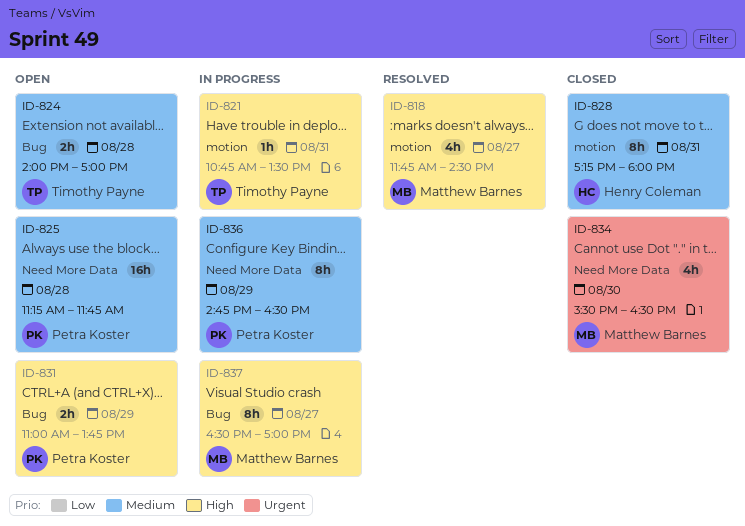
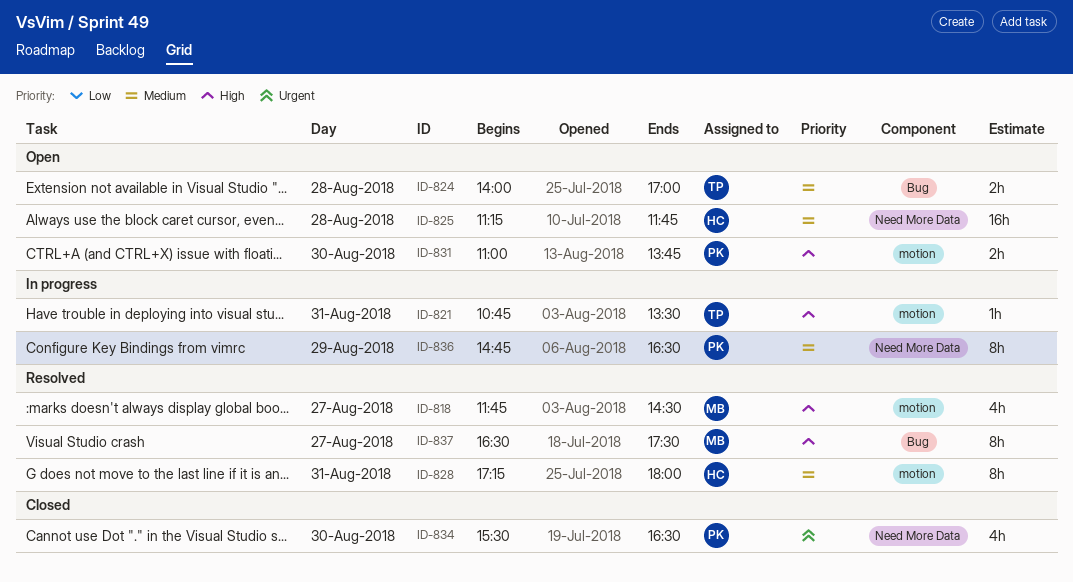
ID-825, owner: Petra Koster -> Henry Coleman
ID-828, status: Closed -> Resolved
ID-831, label: Bug -> motion
ID-831, day: Aug 29 -> Aug 30
ID-834, owner: Matthew Barnes -> Petra Koster
ID-837, status: In progress -> Resolved
ID-837, ends: 17:00 -> 17:30

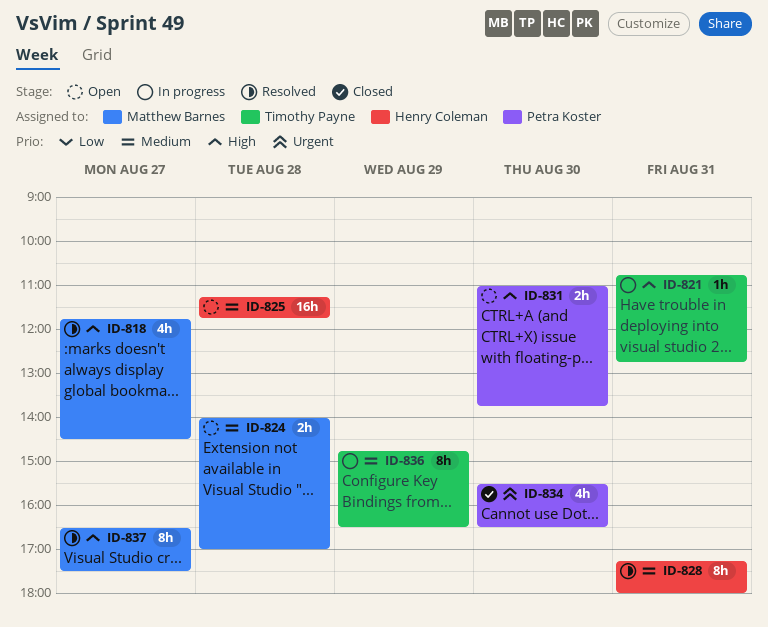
ID-821, ends: 13:30 -> 12:45
ID-824, owner: Timothy Payne -> Matthew Barnes
ID-836, owner: Petra Koster -> Timothy Payne

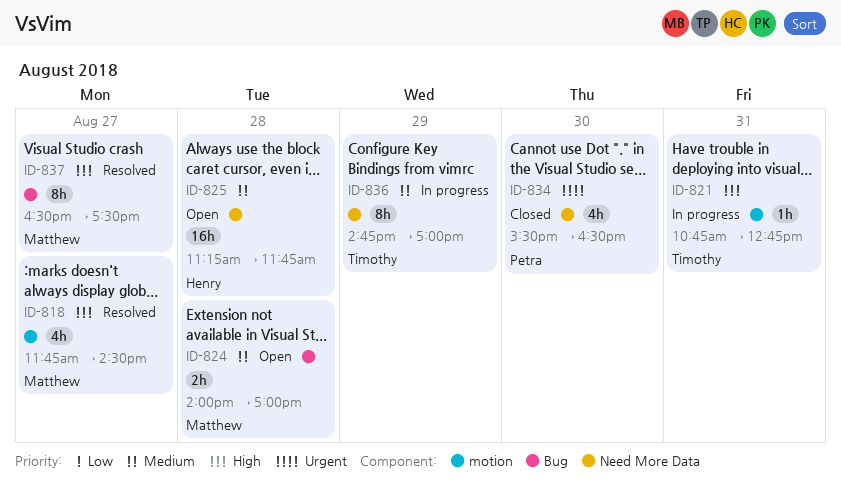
ID-828: present -> none
ID-831: present -> none
ID-836, ends: 16:30 -> 17:00

